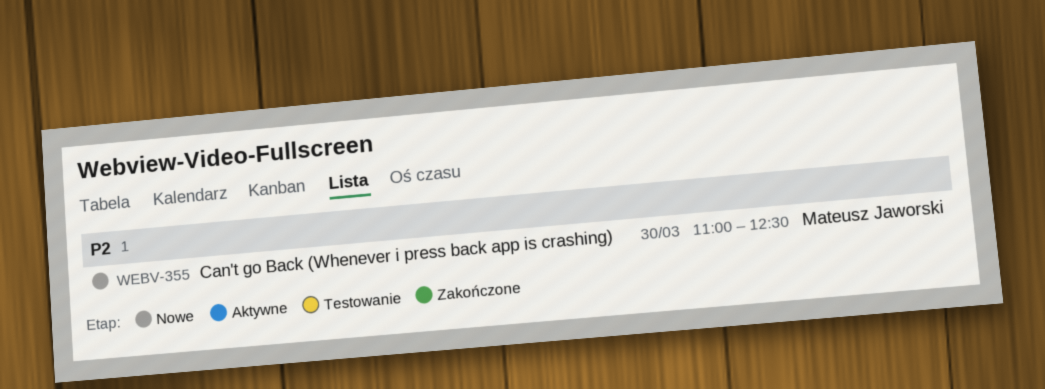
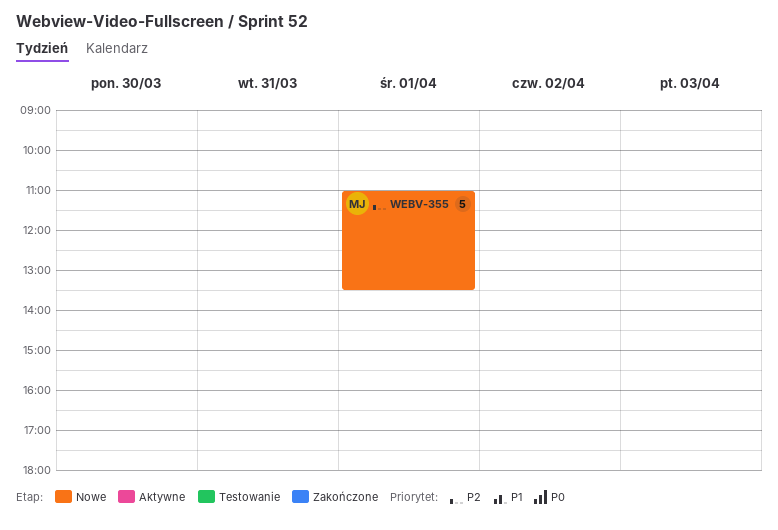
WEBV-355, day: Mar 30 -> Apr 1
WEBV-355, ends: 12:30 -> 13:30

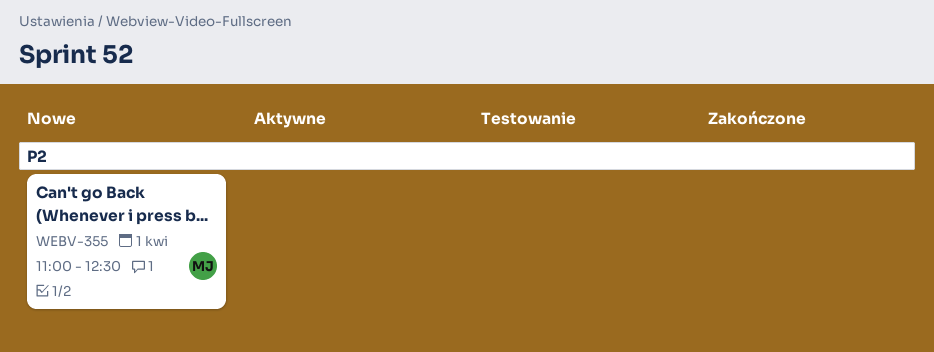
WEBV-355, ends: 13:30 -> 12:30

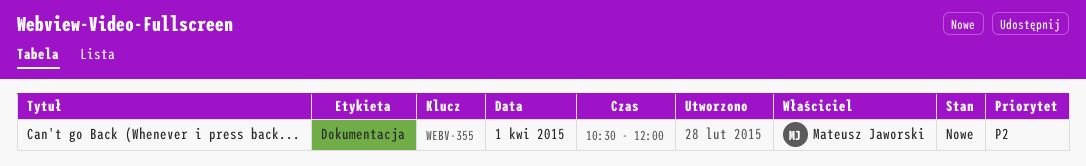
WEBV-355, begins: 11:00 -> 10:30
WEBV-355, ends: 12:30 -> 12:00

